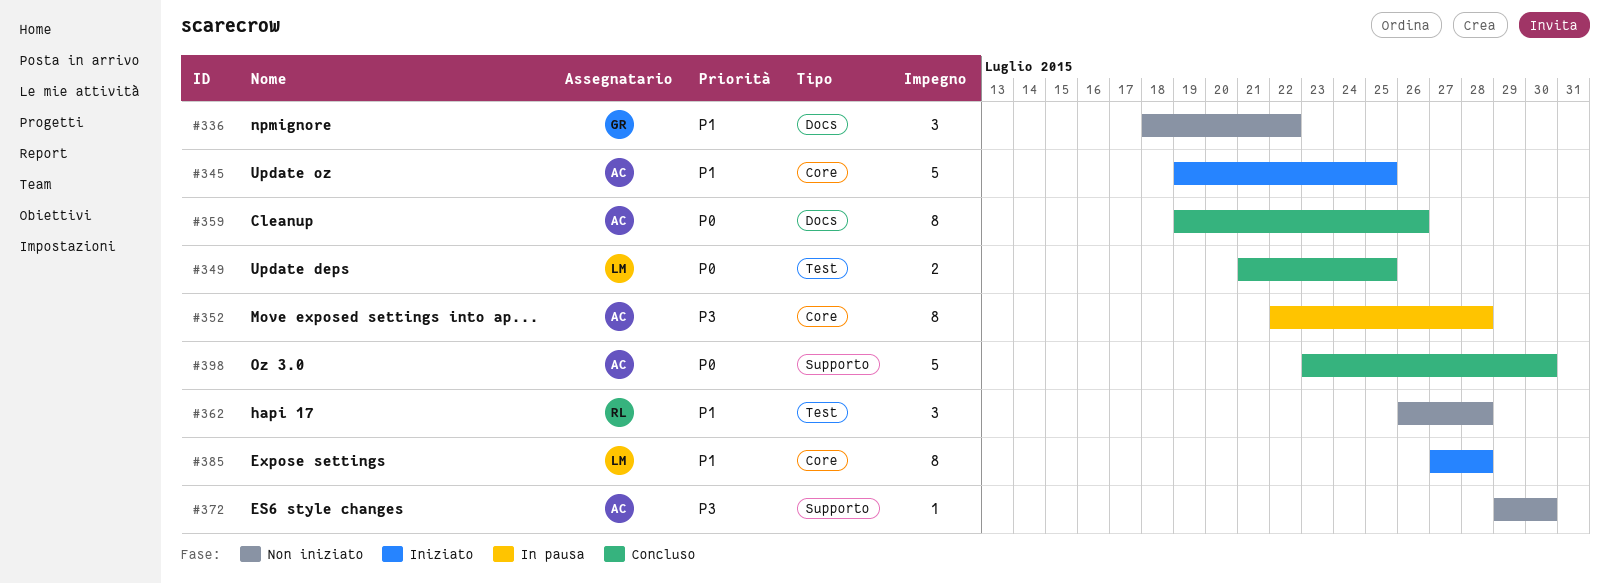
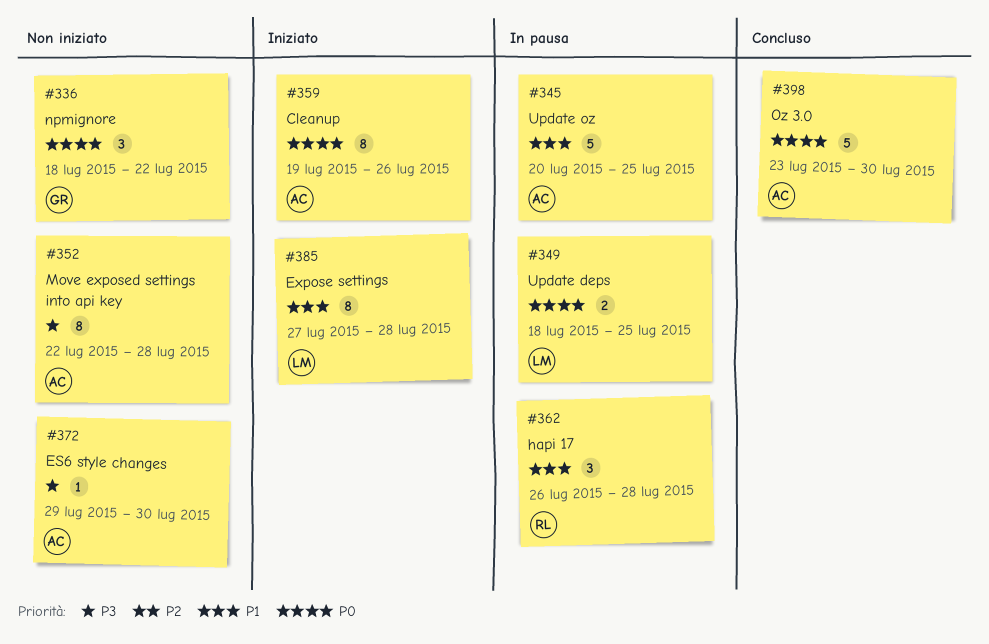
#336, priority: P1 -> P0
#345, status: Iniziato -> In pausa
#345, start: Jul 19 -> Jul 20
#349, status: Concluso -> In pausa
#349, start: Jul 21 -> Jul 18
#352, status: In pausa -> Non iniziato
#359, status: Concluso -> Iniziato
#362, status: Non iniziato -> In pausa

